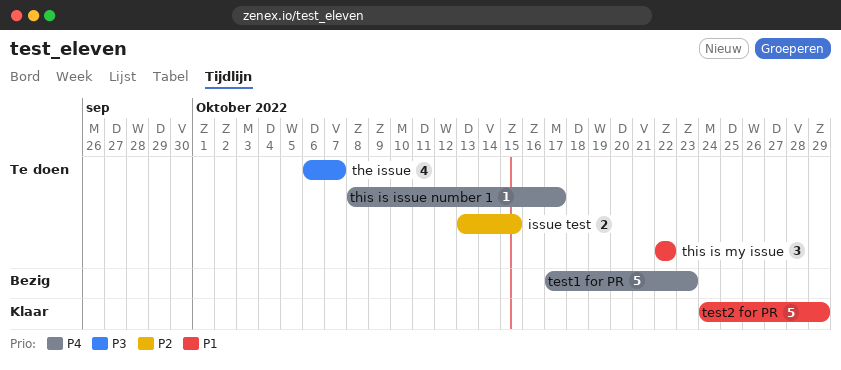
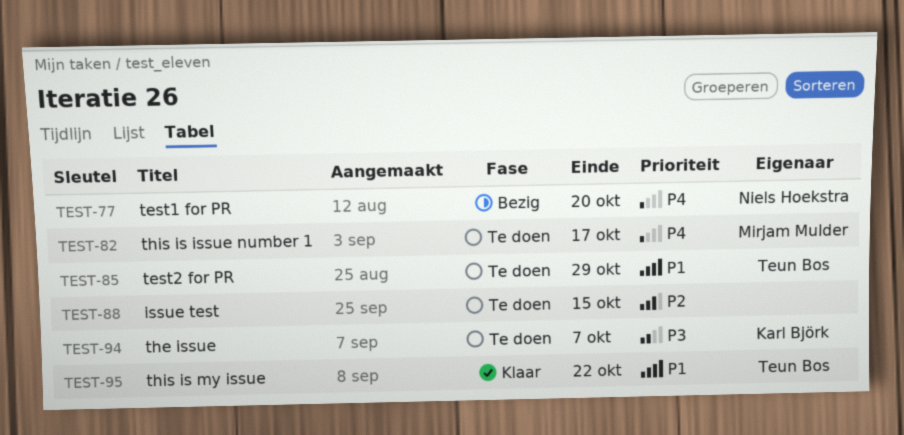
test1 for PR, due: Oct 23 -> Oct 20
test2 for PR, status: Klaar -> Te doen
this is my issue, status: Te doen -> Klaar

